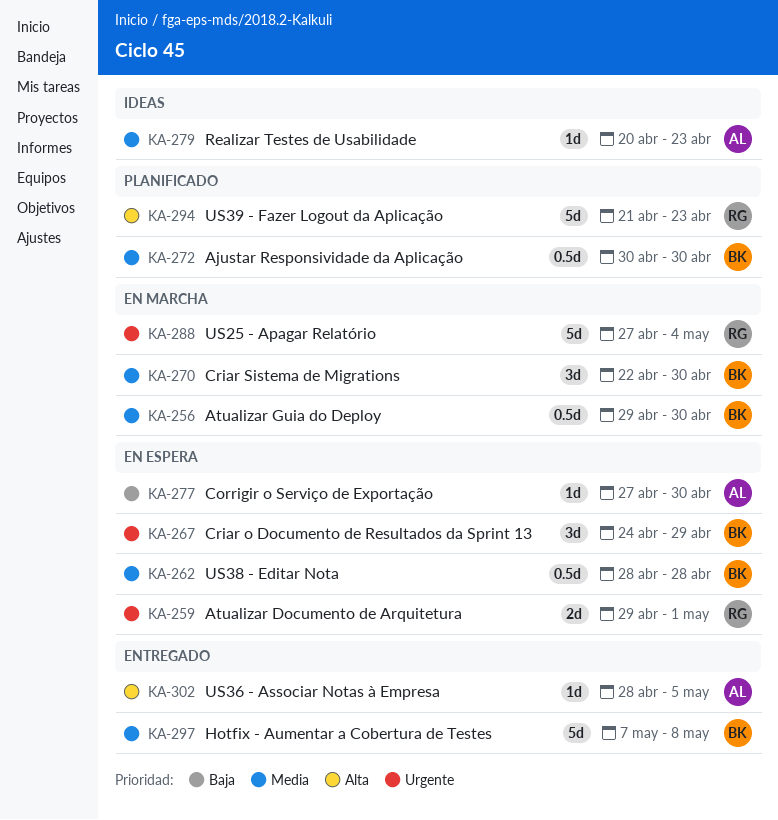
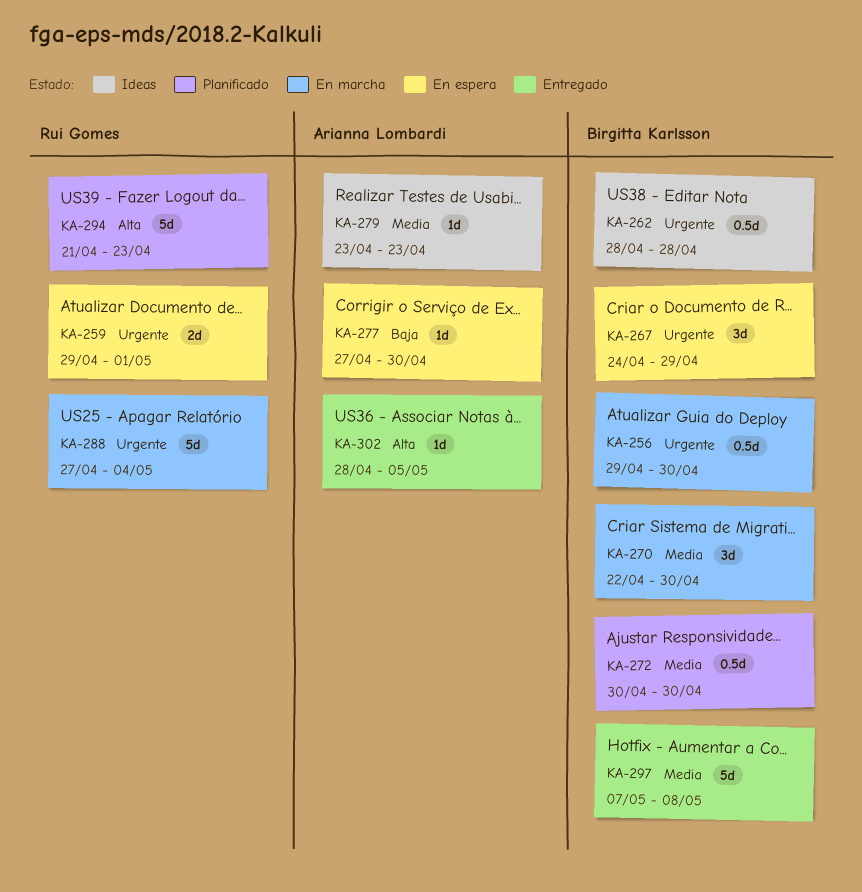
KA-256, priority: Media -> Urgente
KA-262, status: En espera -> Ideas
KA-262, priority: Media -> Urgente
KA-279, start: Apr 20 -> Apr 23

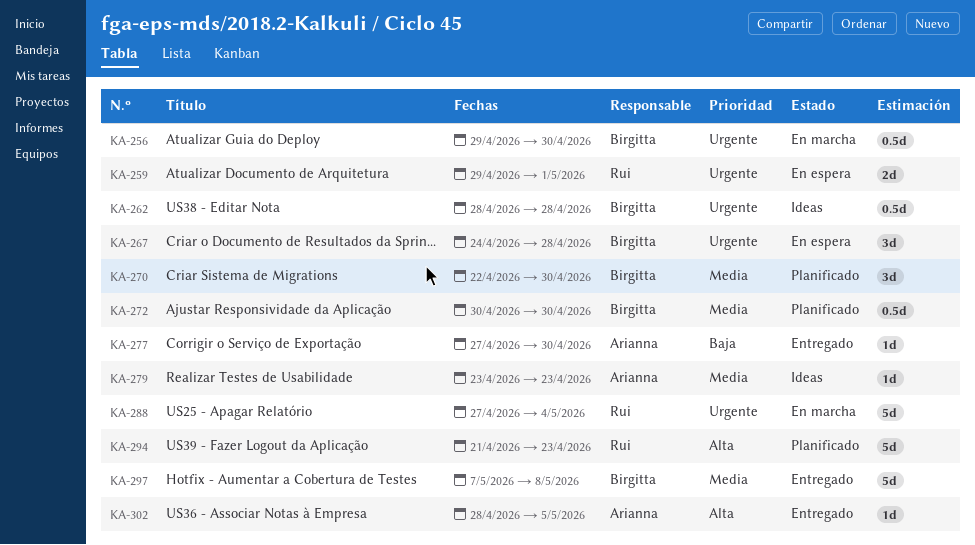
KA-267, due: Apr 29 -> Apr 28
KA-270, status: En marcha -> Planificado
KA-277, status: En espera -> Entregado

